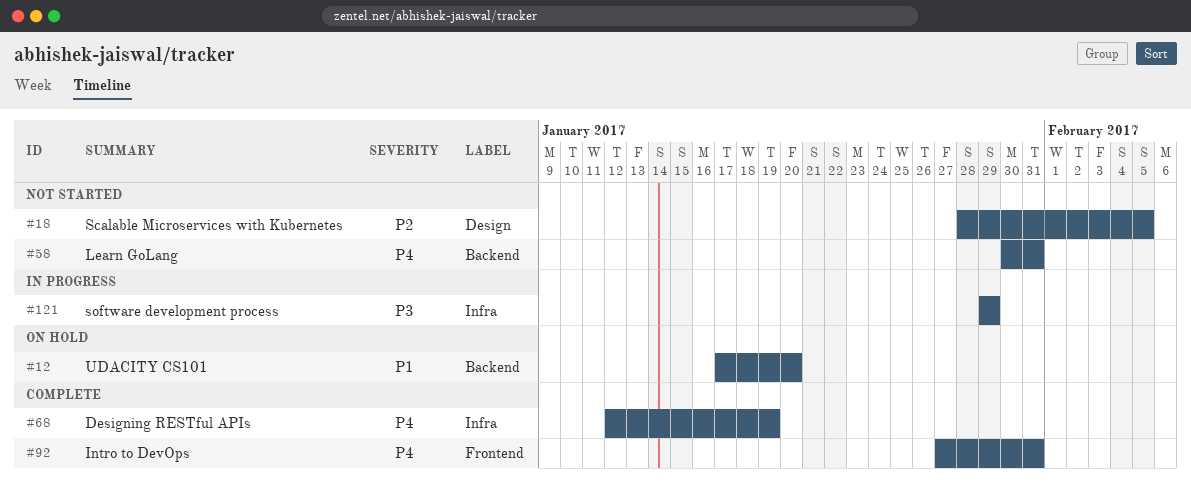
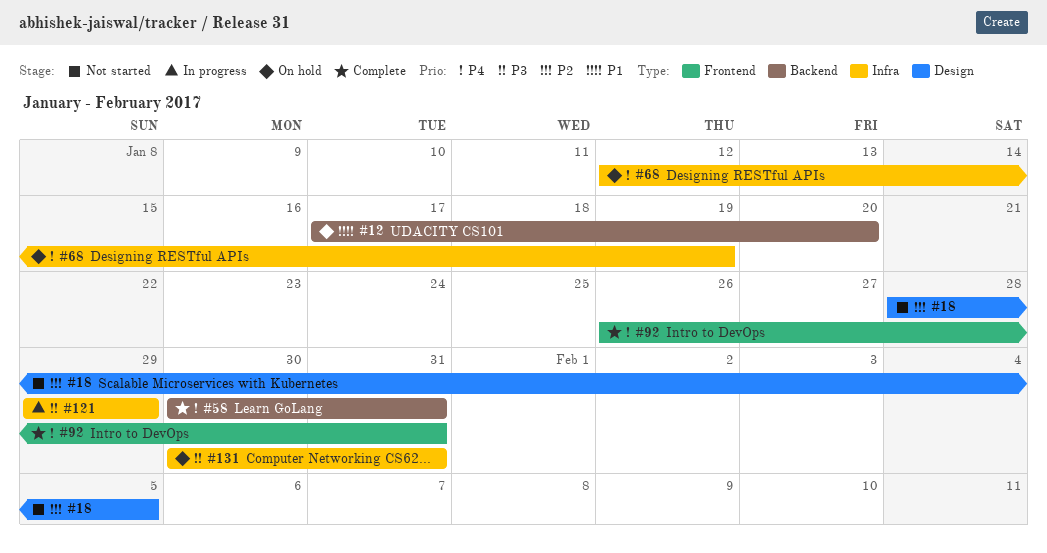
#58, status: Not started -> Complete
#68, status: Complete -> On hold
#92, start: Jan 27 -> Jan 26
#131: none -> present

